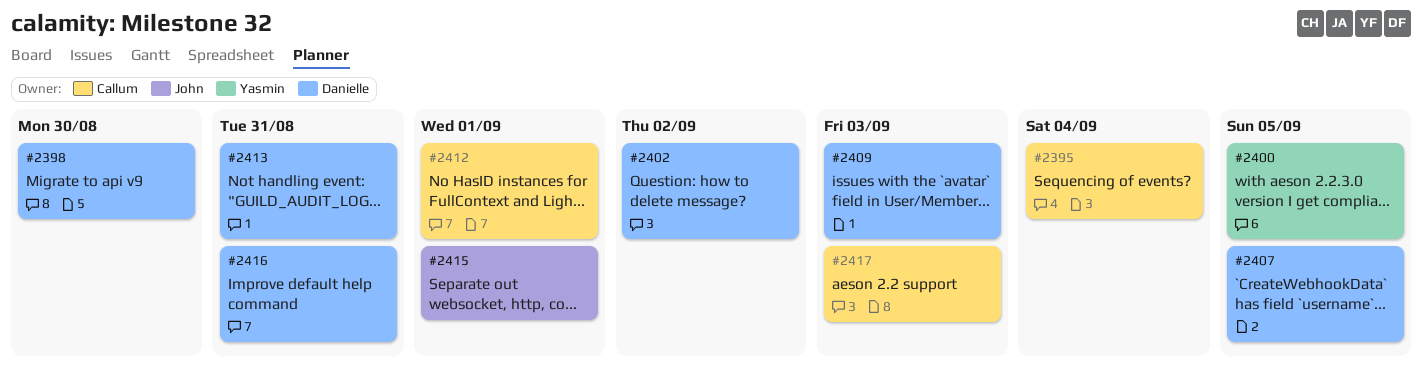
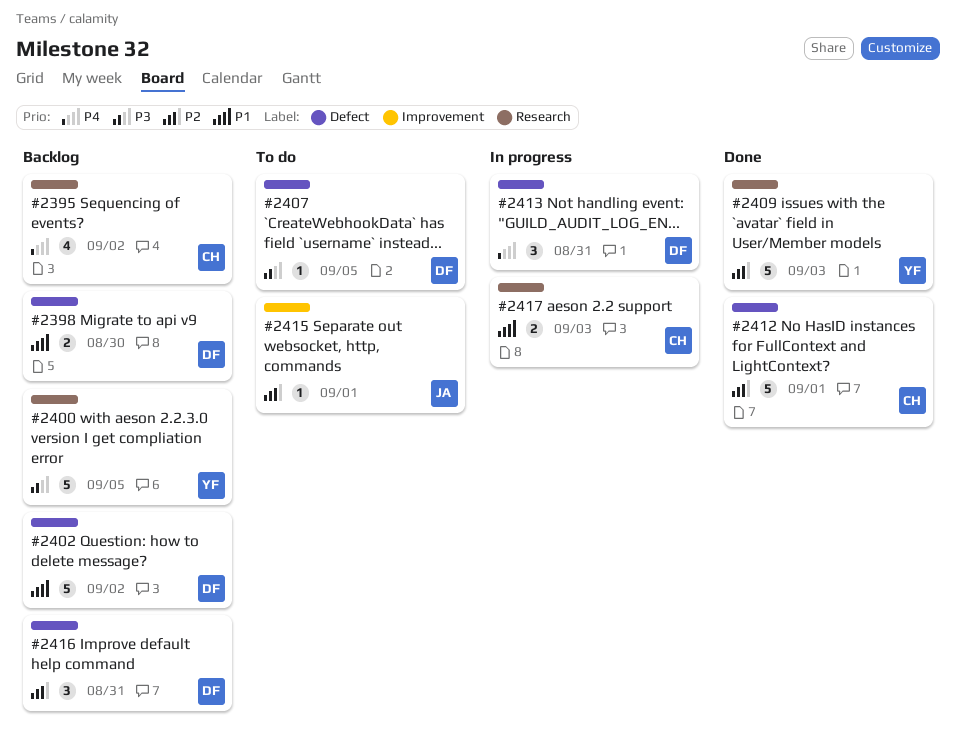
#2395, due: Sep 4 -> Sep 2
#2409, owner: Danielle -> Yasmin

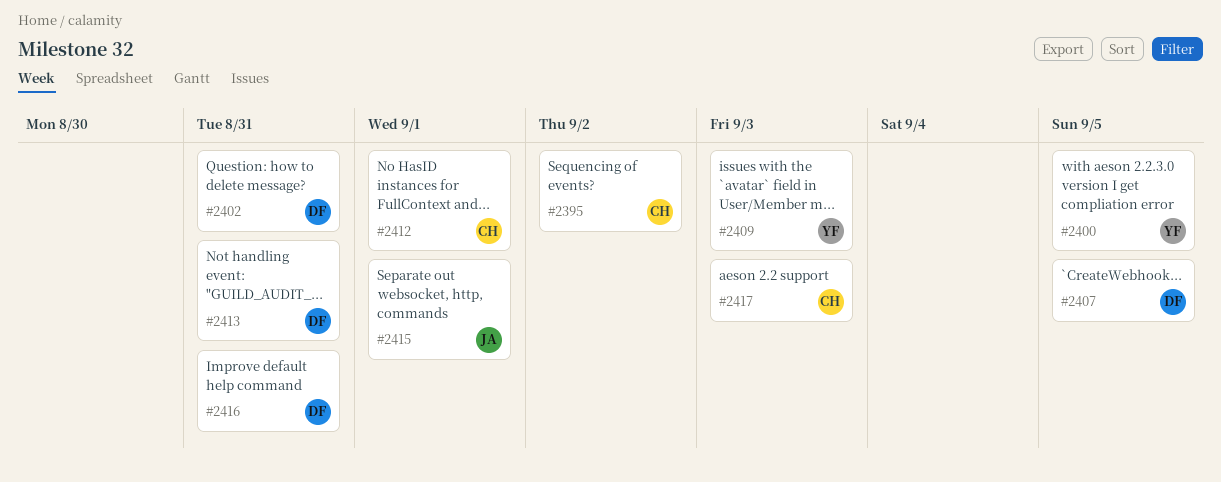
#2398: present -> none
#2402, due: Sep 2 -> Aug 31

